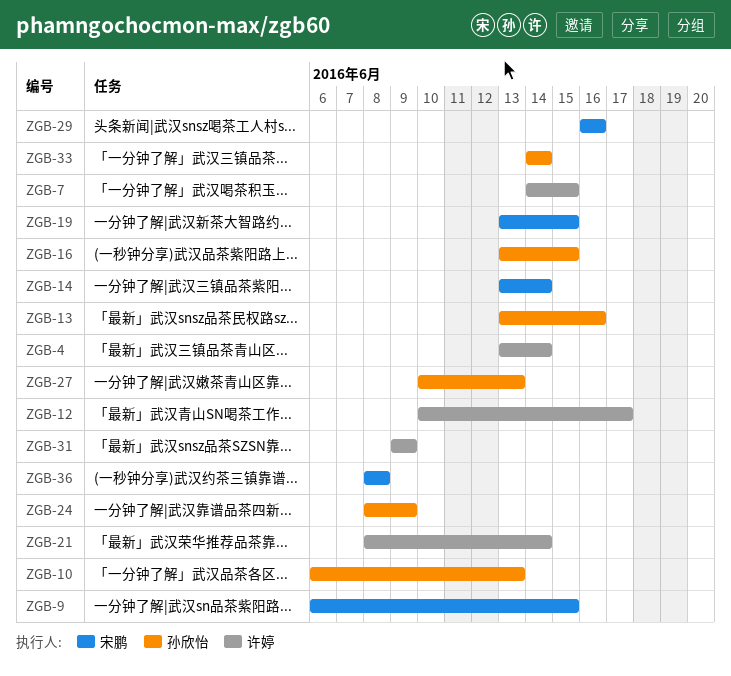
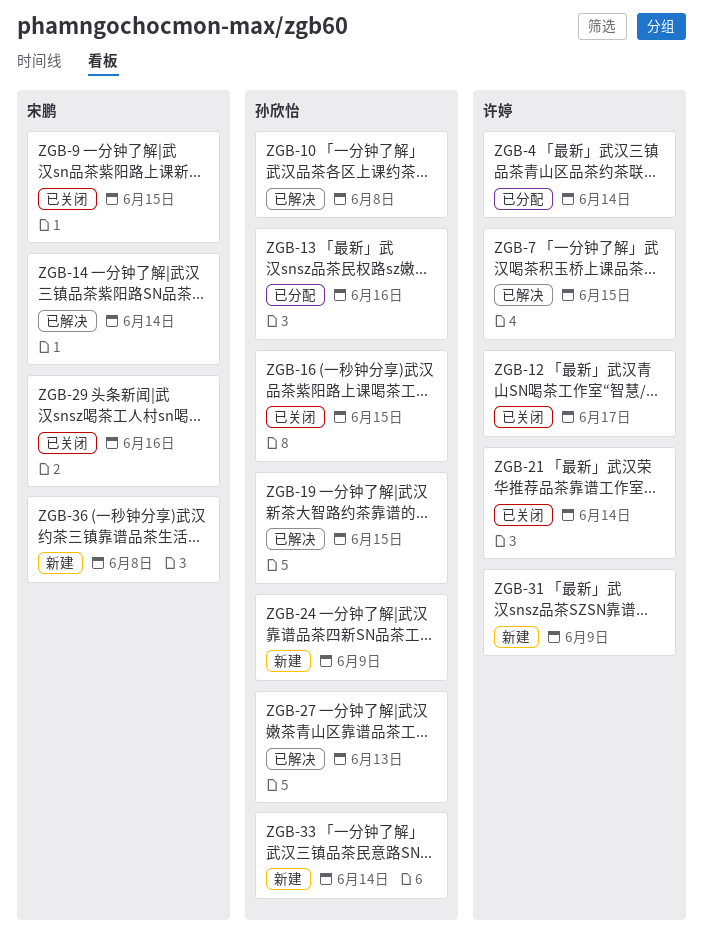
ZGB-10, due: Jun 13 -> Jun 8
ZGB-19, owner: 宋鹏 -> 孙欣怡

